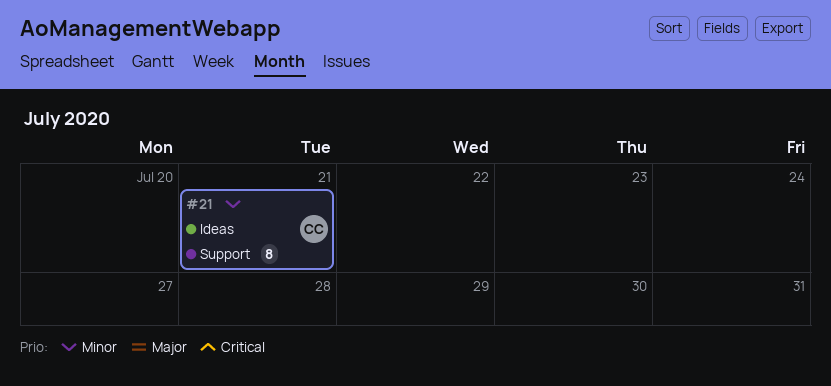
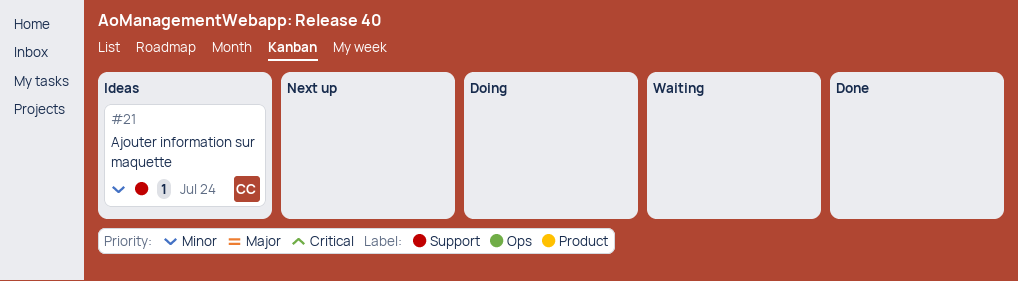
#21, estimate: 8 -> 1
#21, due: Jul 21 -> Jul 24

